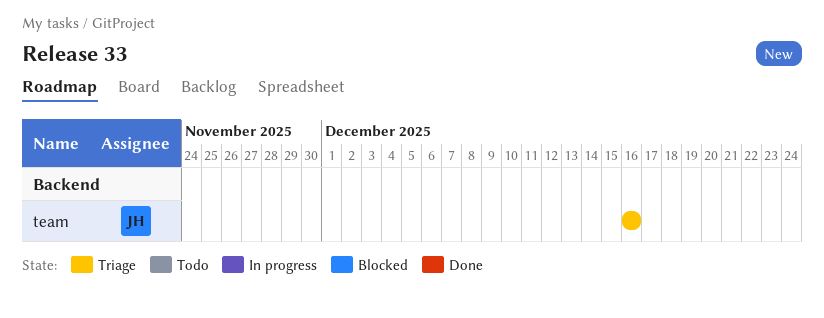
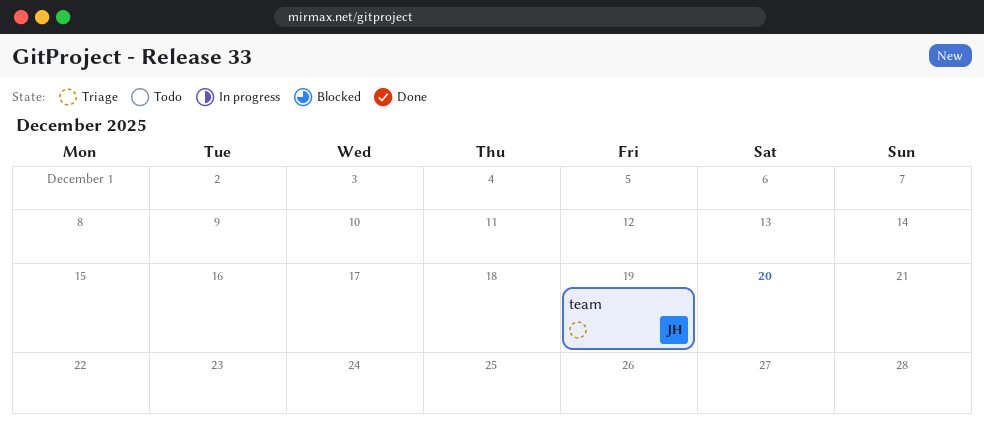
team, due: Dec 16 -> Dec 19

